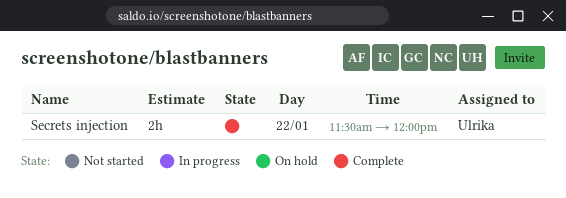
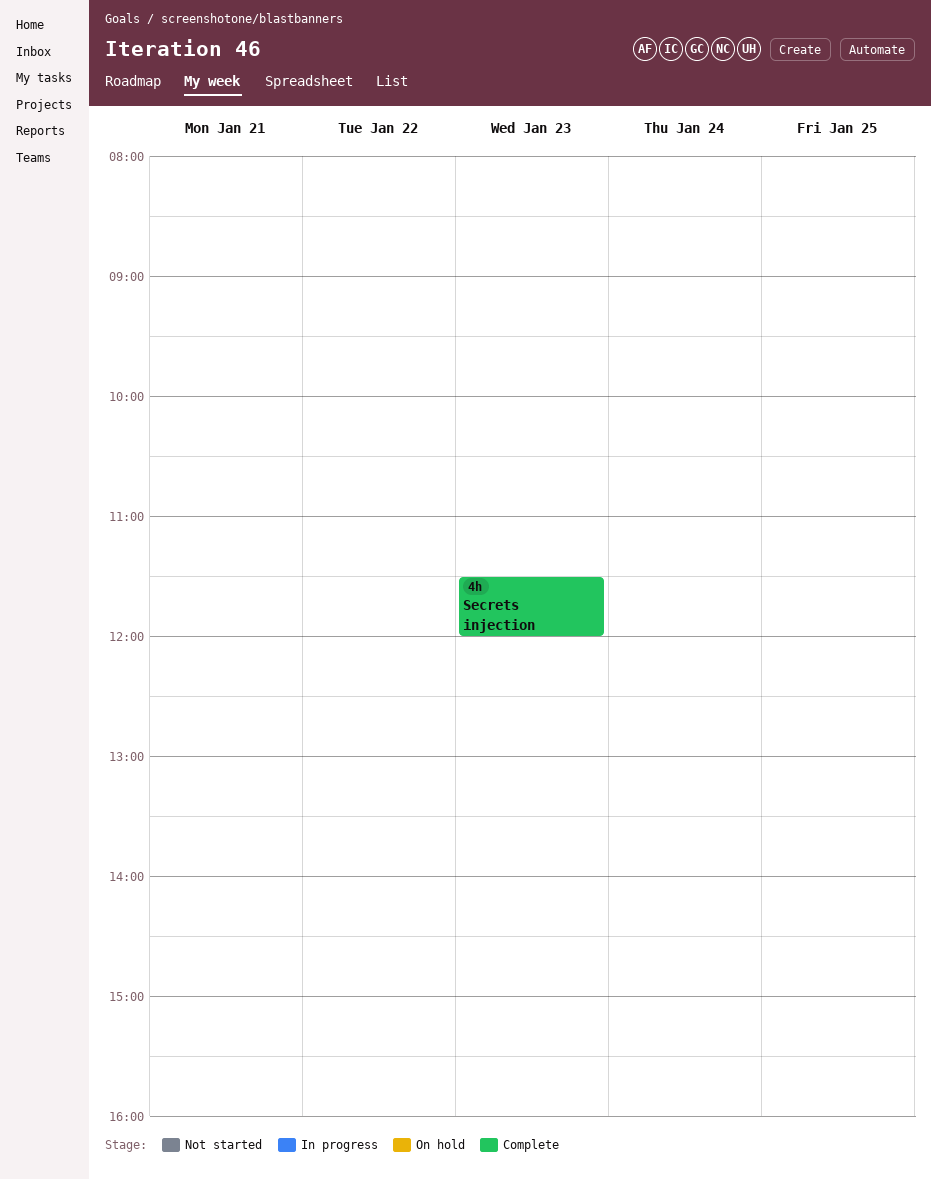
Secrets injection, estimate: 2h -> 4h
Secrets injection, day: Jan 22 -> Jan 23

